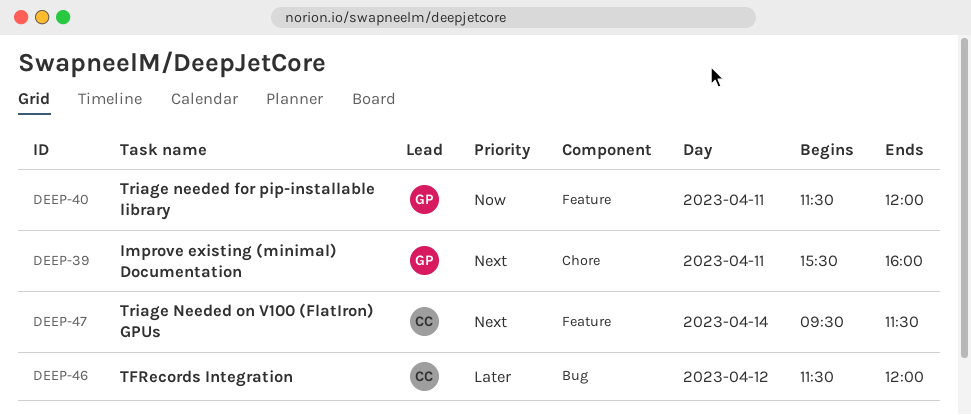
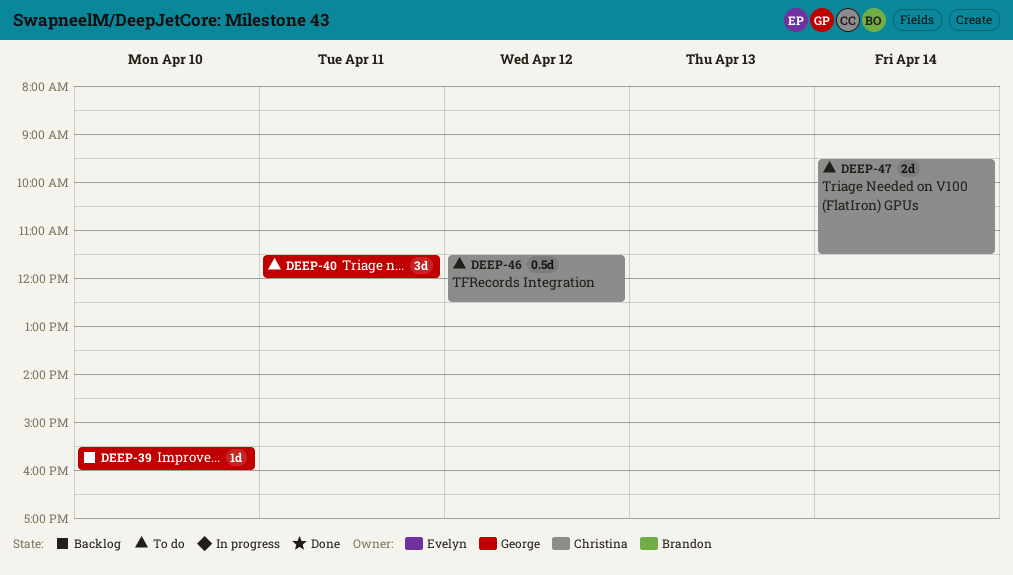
DEEP-39, day: Apr 11 -> Apr 10
DEEP-46, ends: 12:00 -> 12:30

